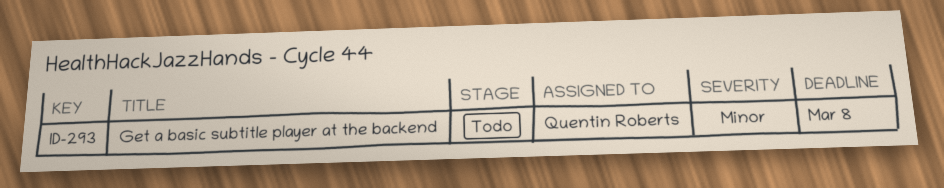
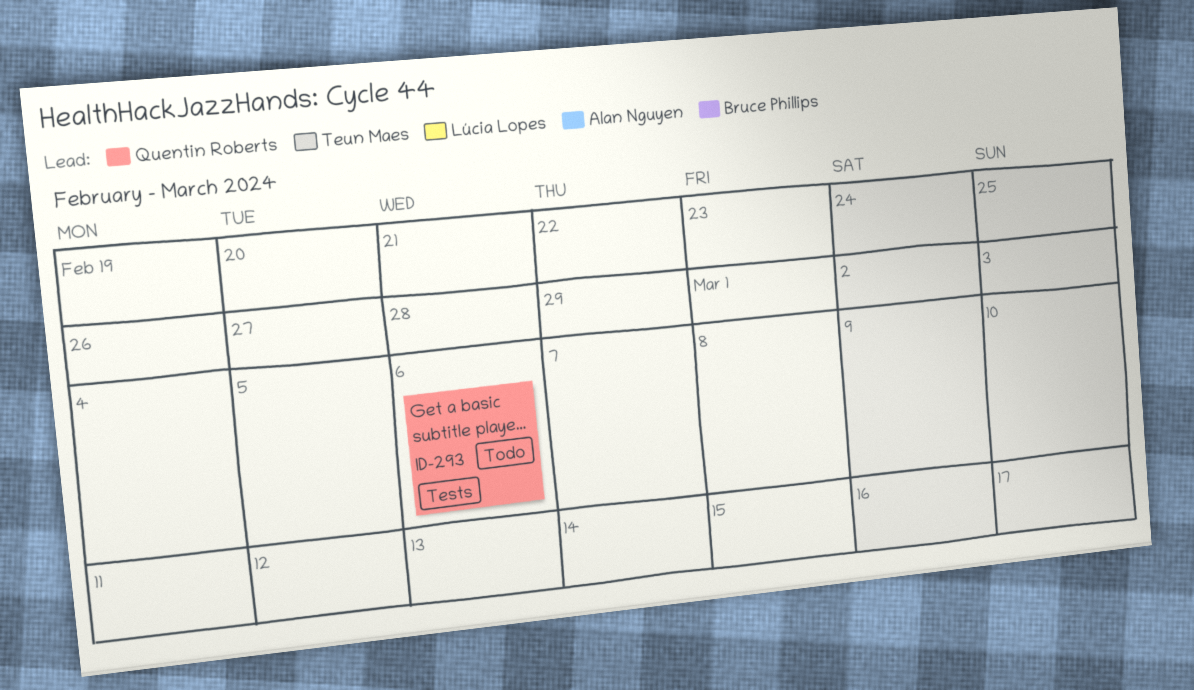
ID-293, due: Mar 8 -> Mar 6

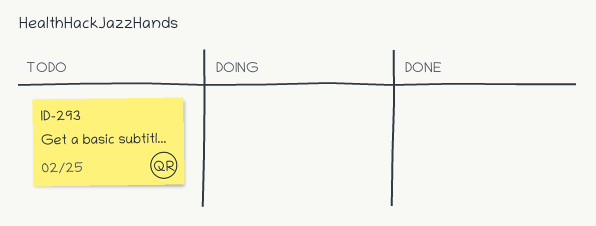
ID-293, due: Mar 6 -> Feb 25

